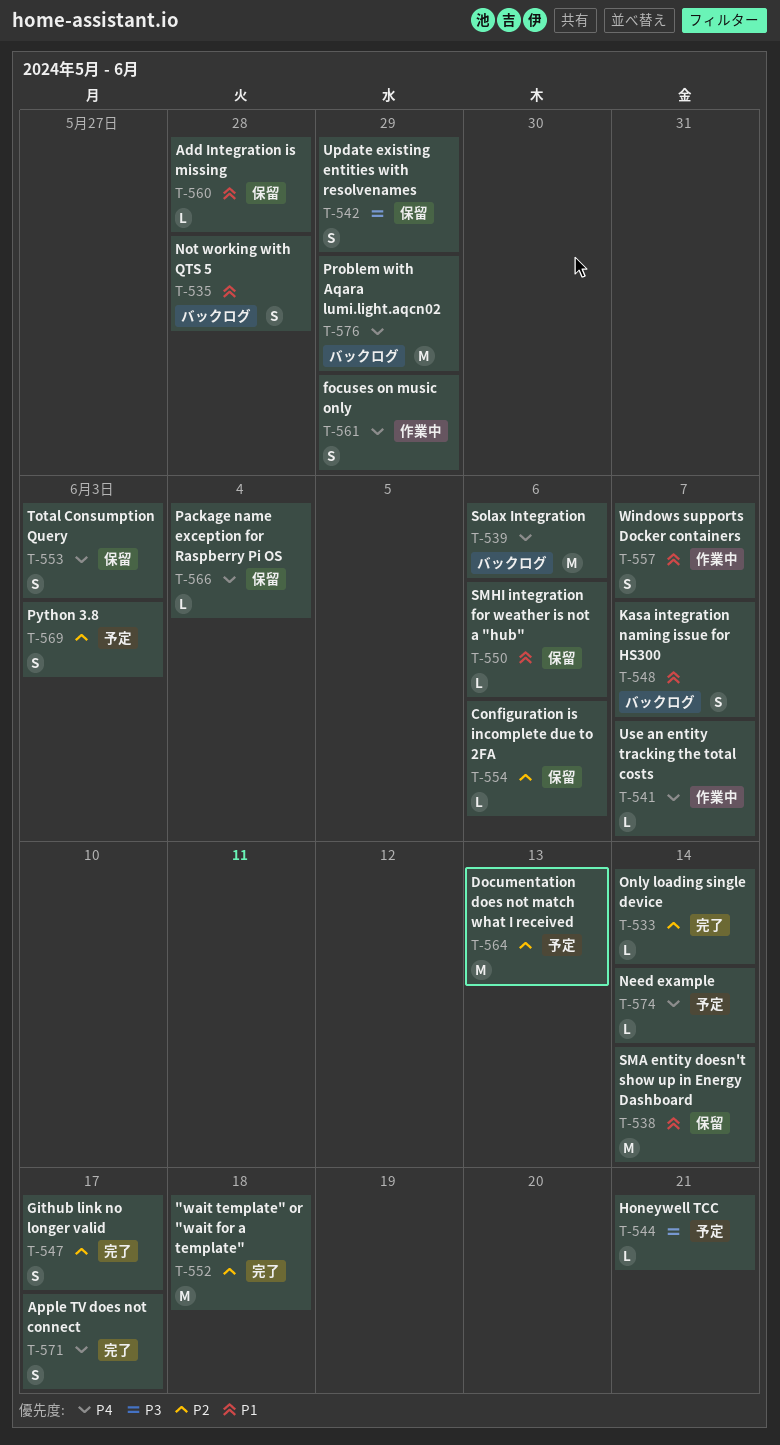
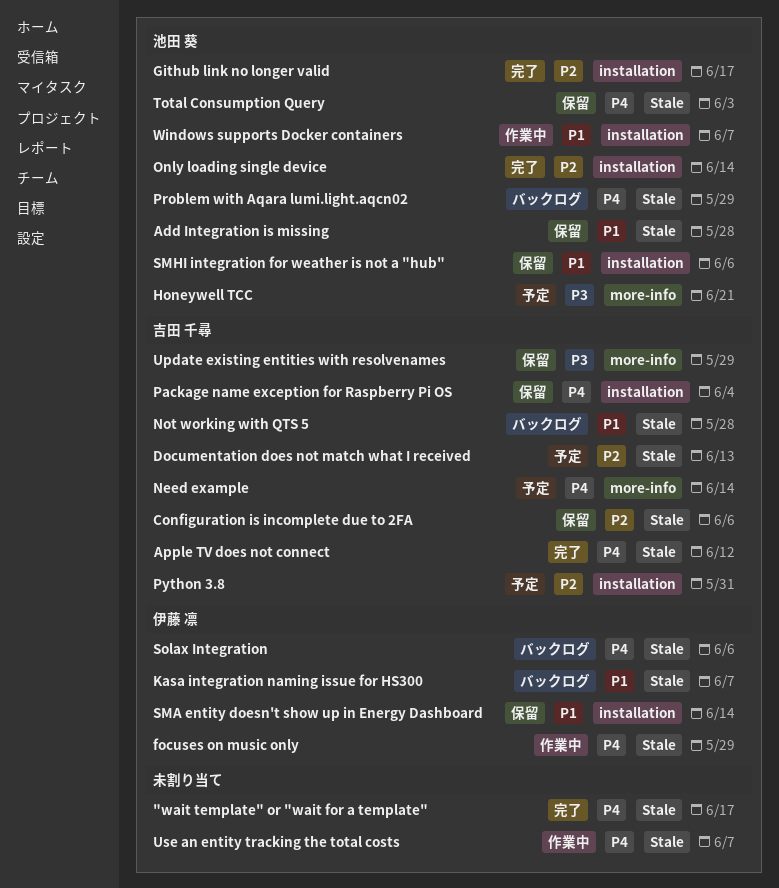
"wait template" or "wait for a template", priority: P2 -> P4
"wait template" or "wait for a template", due: Jun 18 -> Jun 17
Apple TV does not connect, due: Jun 17 -> Jun 12
Python 3.8, due: Jun 3 -> May 31

